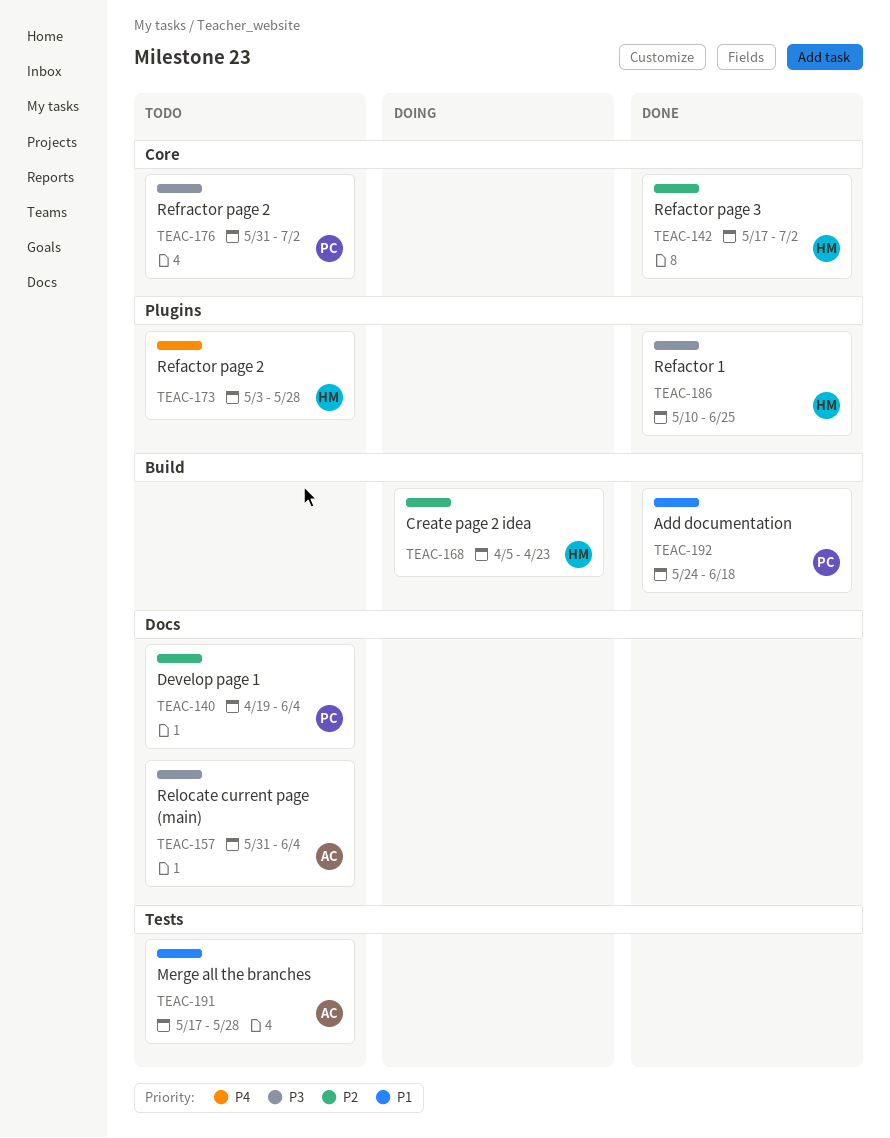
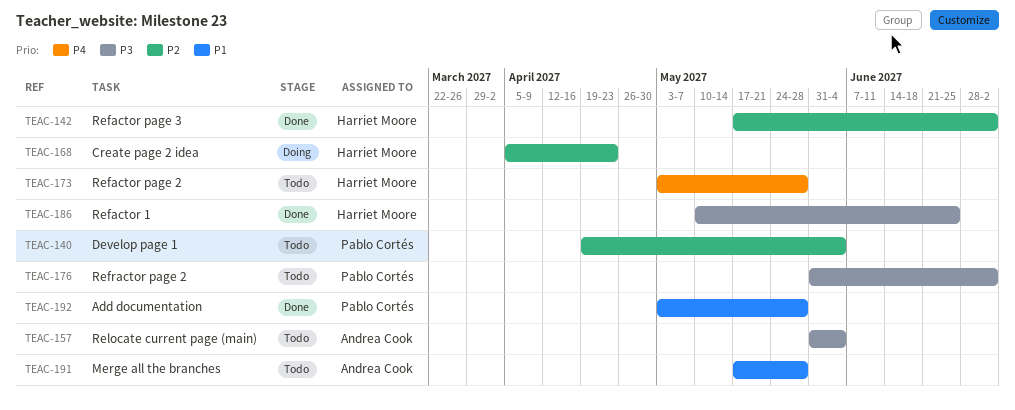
TEAC-192, start: May 24 -> May 3
TEAC-192, due: Jun 18 -> May 28

